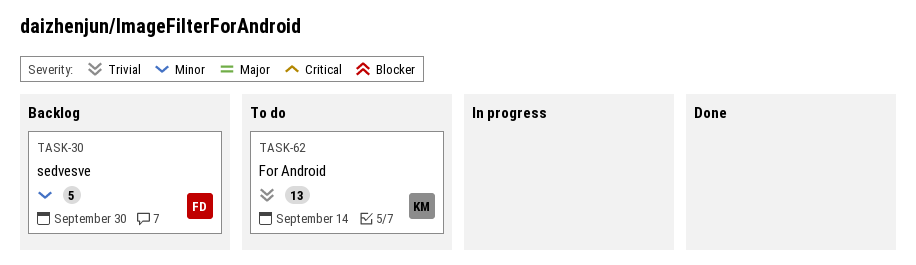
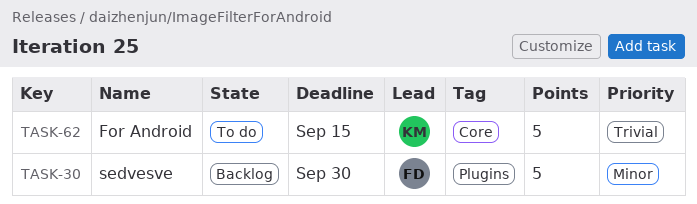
TASK-62, estimate: 13 -> 5
TASK-62, due: Sep 14 -> Sep 15

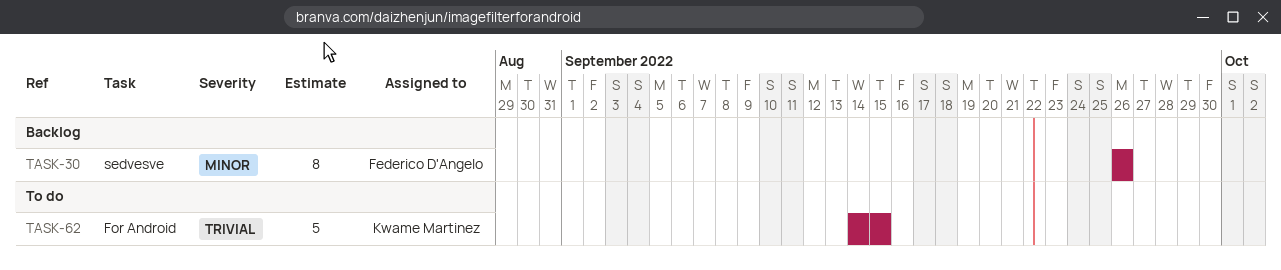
TASK-30, estimate: 5 -> 8
TASK-30, due: Sep 30 -> Sep 26

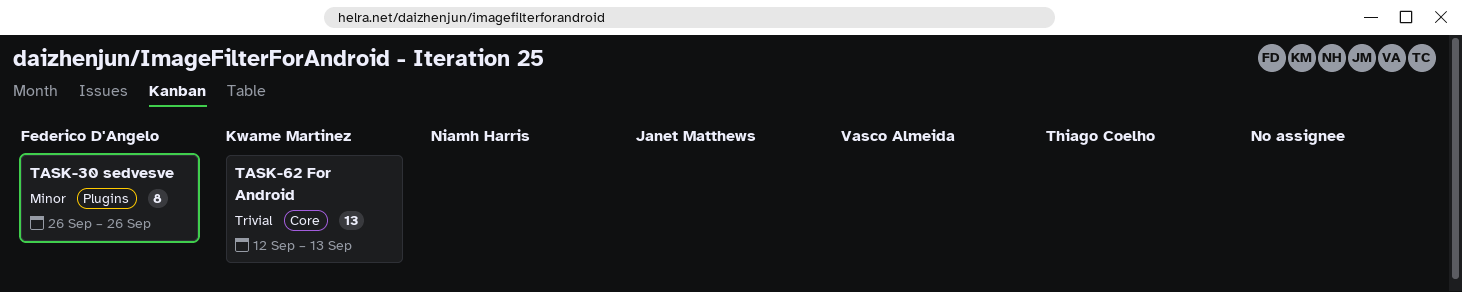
TASK-62, estimate: 5 -> 13
TASK-62, start: Sep 14 -> Sep 12
TASK-62, due: Sep 15 -> Sep 13

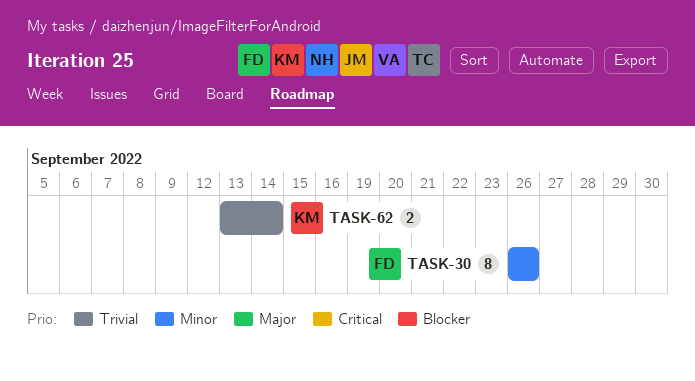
TASK-62, estimate: 13 -> 2
TASK-62, start: Sep 12 -> Sep 13
TASK-62, due: Sep 13 -> Sep 14

